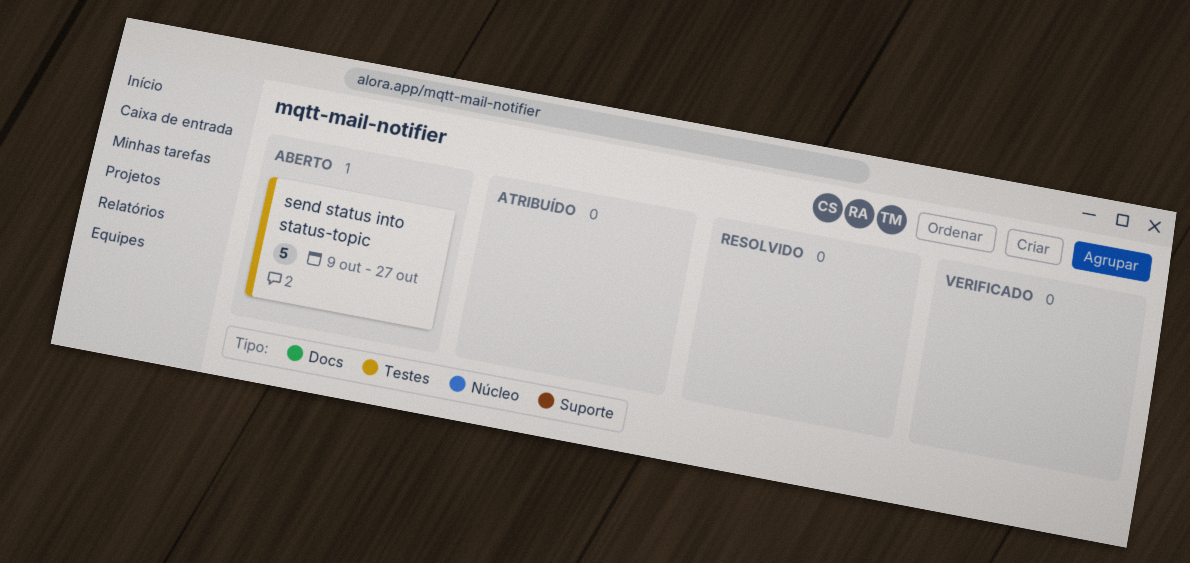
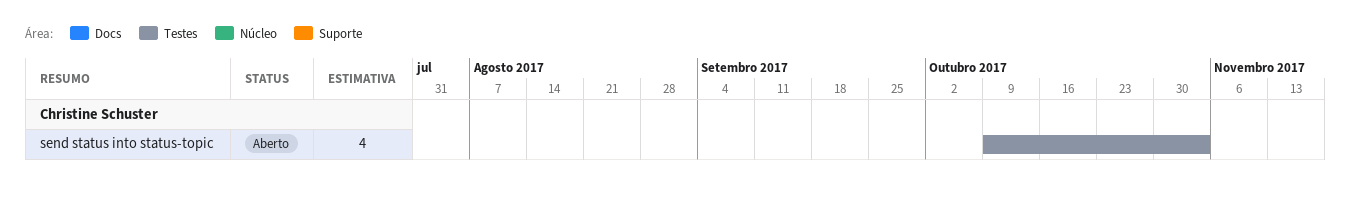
send status into status-topic, estimate: 5 -> 4
send status into status-topic, due: Oct 27 -> Nov 3

